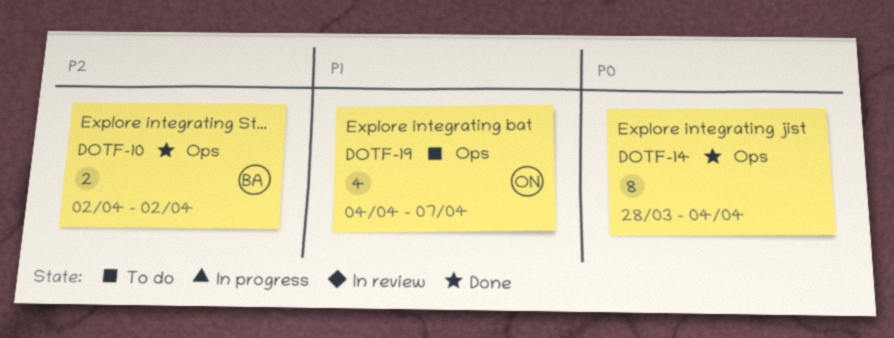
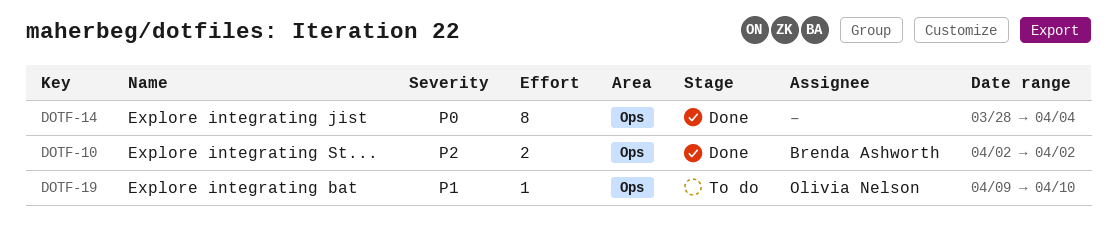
DOTF-19, estimate: 4 -> 1
DOTF-19, start: Apr 4 -> Apr 9
DOTF-19, due: Apr 7 -> Apr 10

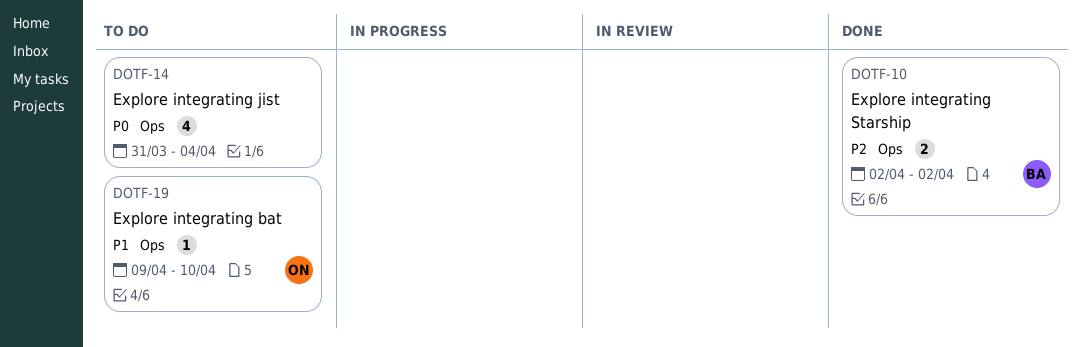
DOTF-14, status: Done -> To do
DOTF-14, estimate: 8 -> 4
DOTF-14, start: Mar 28 -> Mar 31

